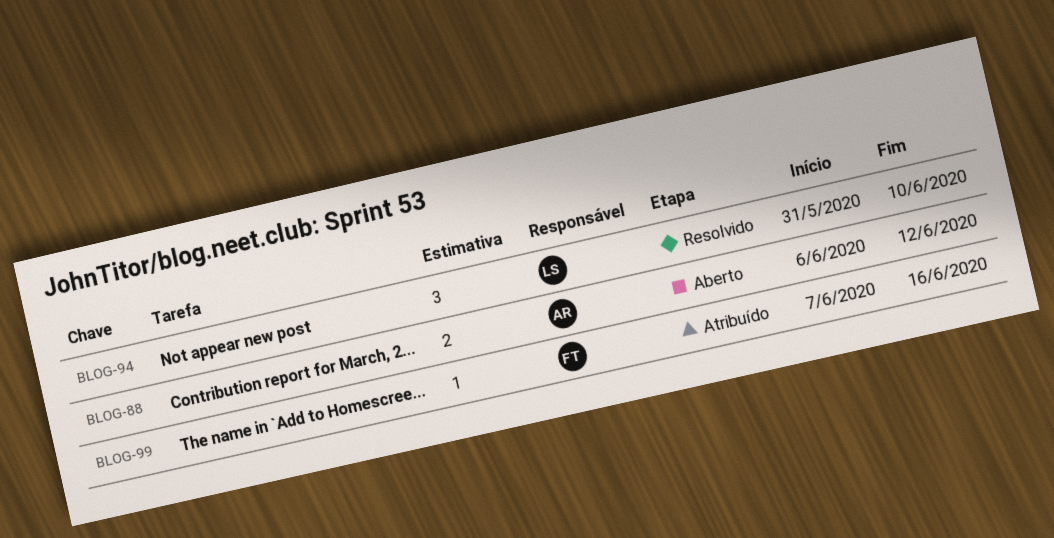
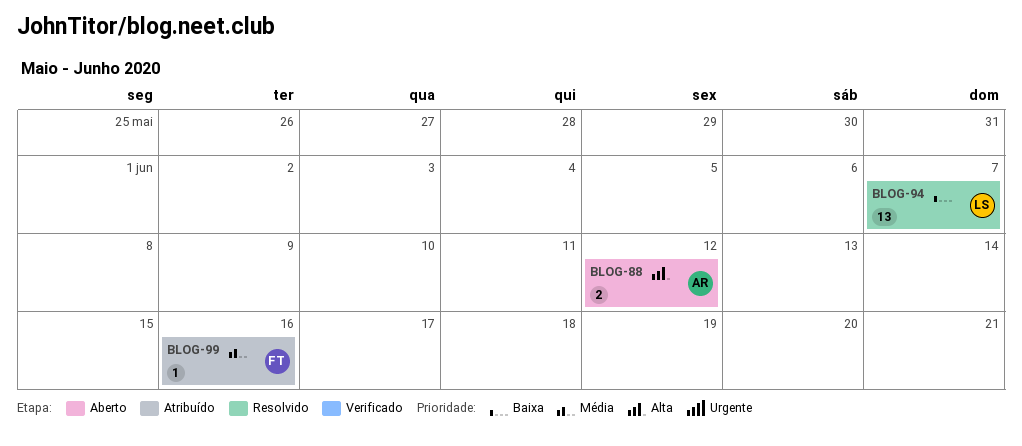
BLOG-94, estimate: 3 -> 13
BLOG-94, due: Jun 10 -> Jun 7

